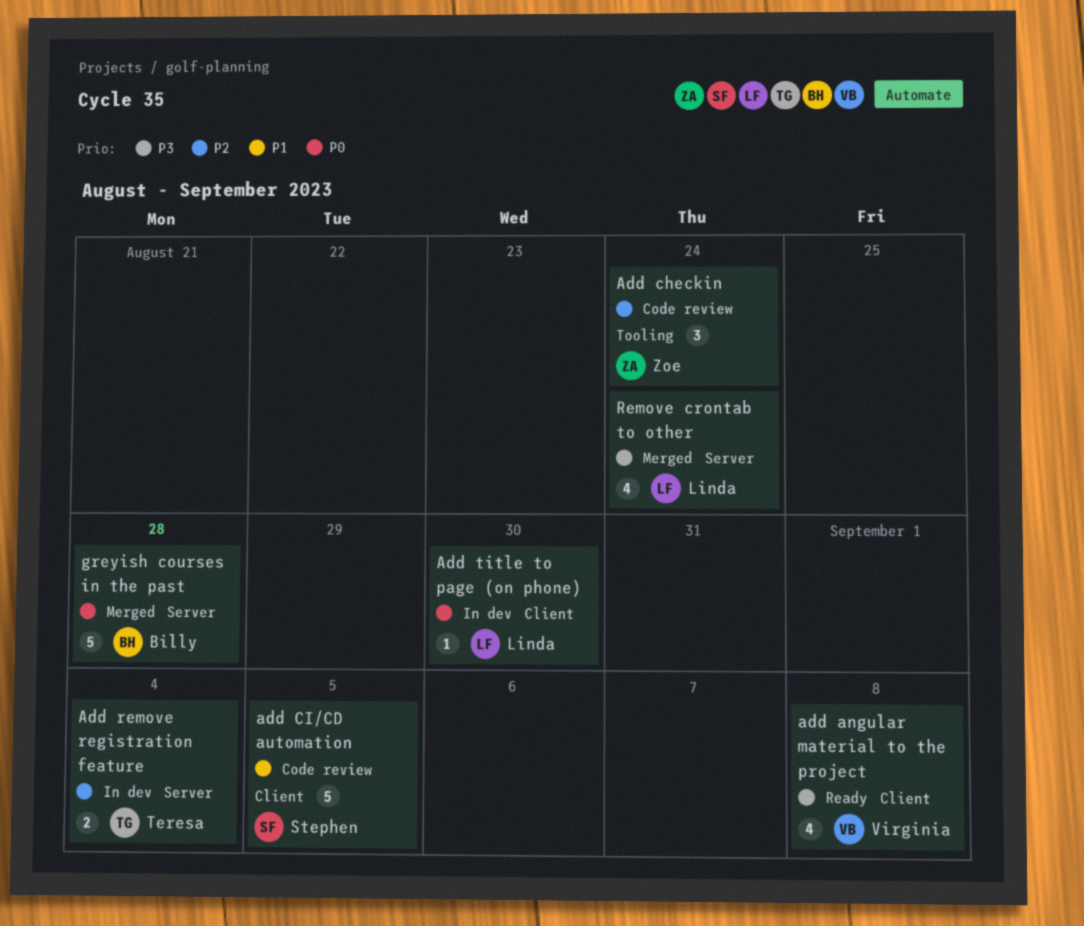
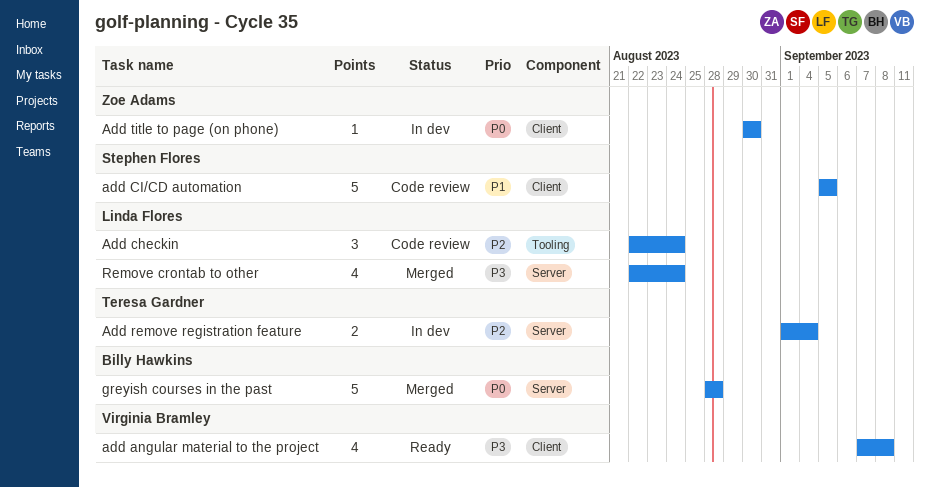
Add checkin, owner: Zoe Adams -> Linda Flores
Add title to page (on phone), owner: Linda Flores -> Zoe Adams

